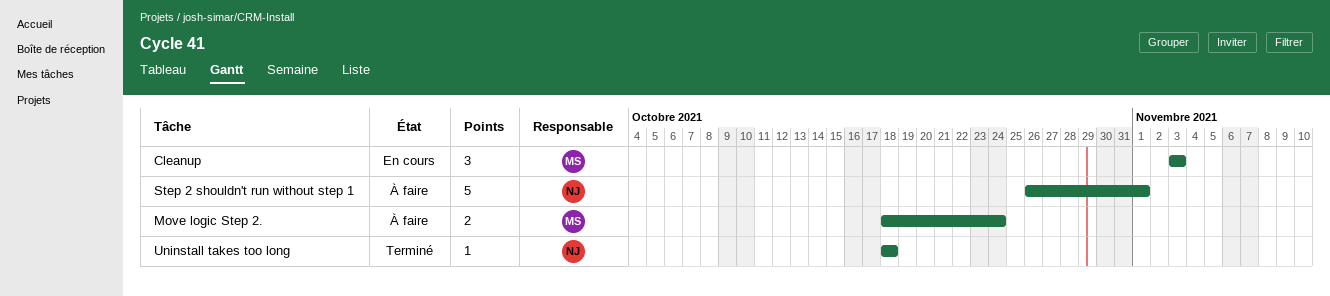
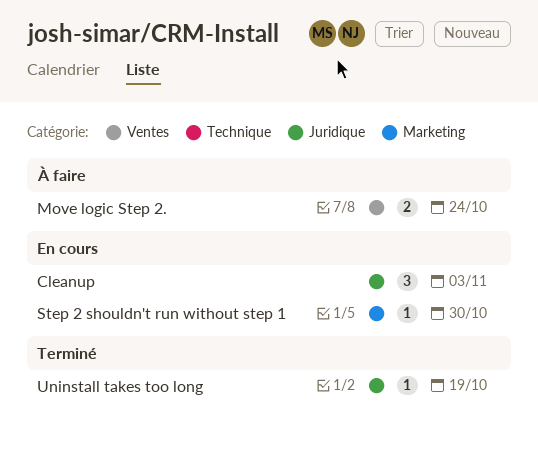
Step 2 shouldn't run without step 1, status: À faire -> En cours
Step 2 shouldn't run without step 1, estimate: 5 -> 1
Step 2 shouldn't run without step 1, due: Nov 1 -> Oct 30
Uninstall takes too long, due: Oct 18 -> Oct 19

